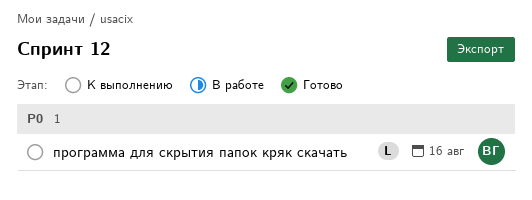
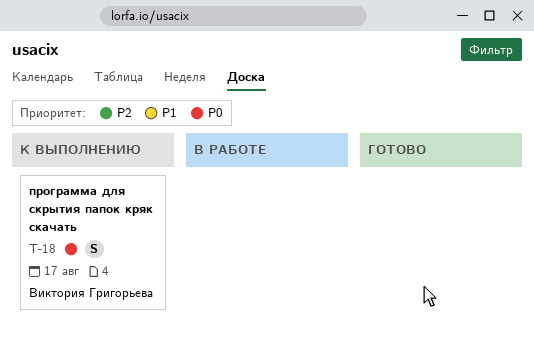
программа для скрытия папок кряк скачать, estimate: L -> S
программа для скрытия папок кряк скачать, due: Aug 16 -> Aug 17

